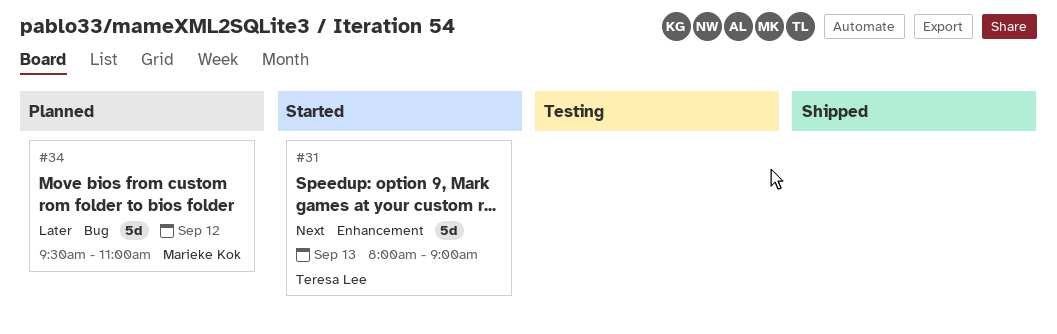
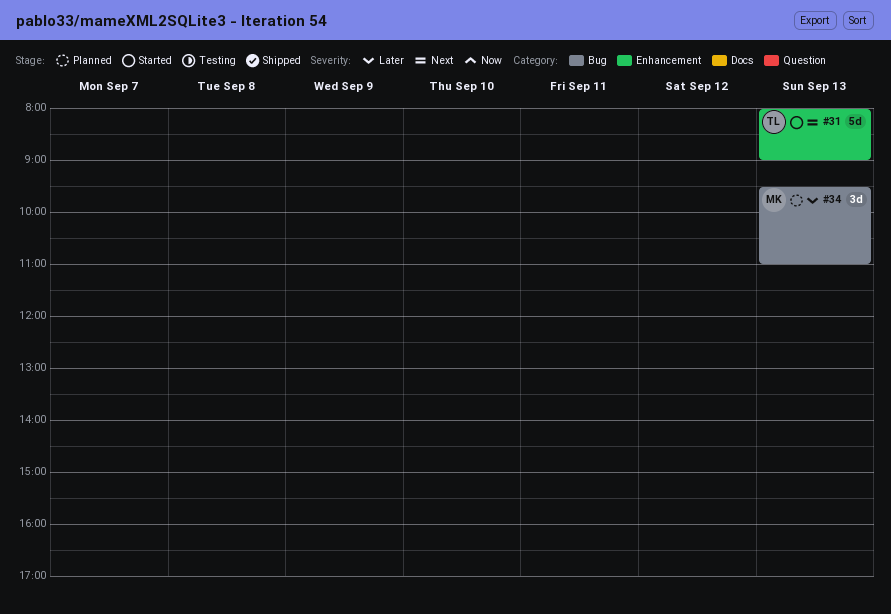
#34, estimate: 5d -> 3d
#34, day: Sep 12 -> Sep 13

